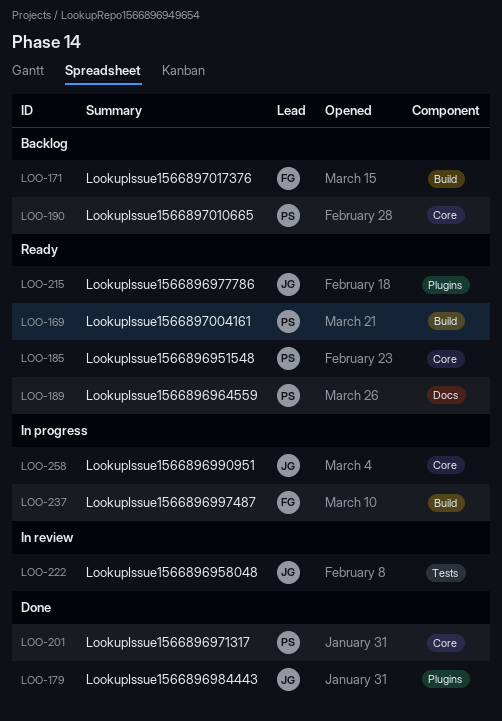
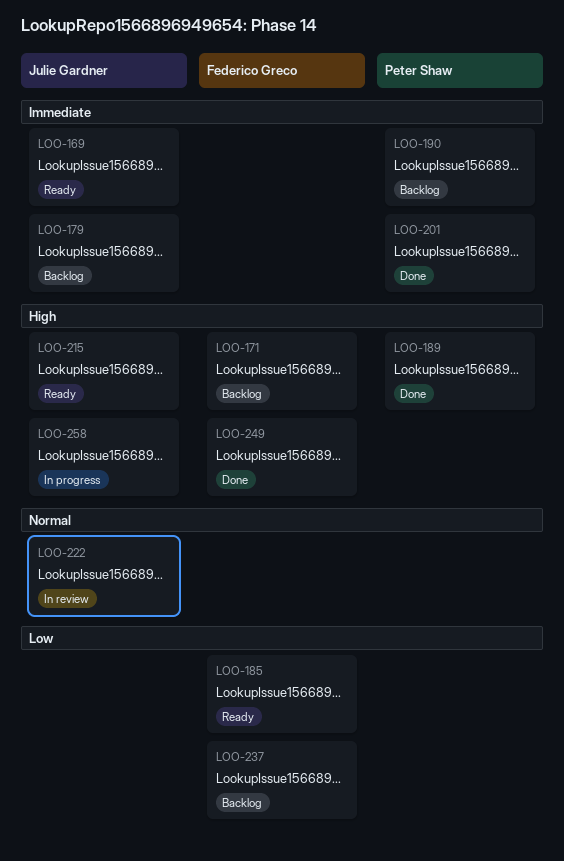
LOO-169, owner: Peter Shaw -> Julie Gardner
LOO-179, status: Done -> Backlog
LOO-185, owner: Peter Shaw -> Federico Greco
LOO-189, status: Ready -> Done
LOO-237, status: In progress -> Backlog
LOO-249: none -> present

